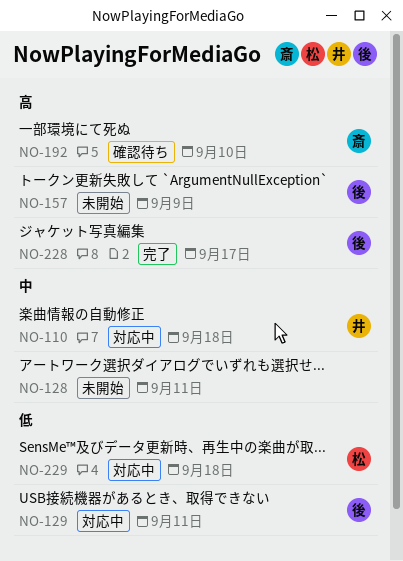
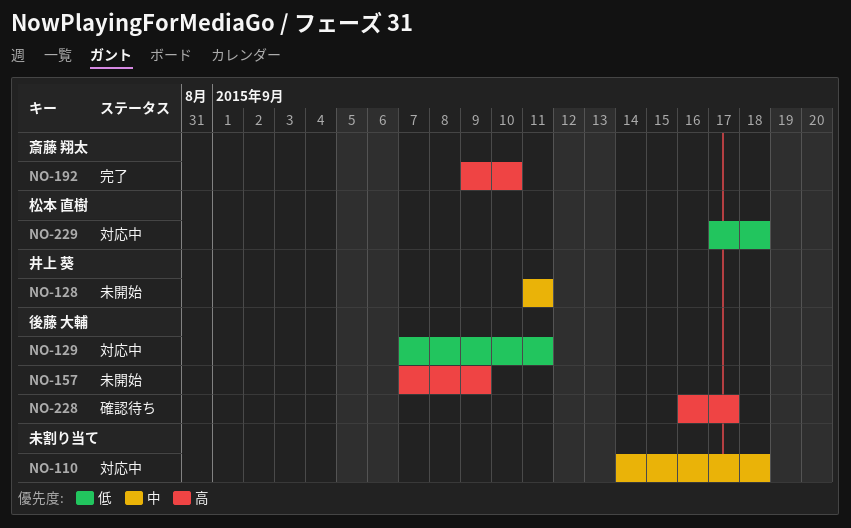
NO-110, owner: 井上 葵 -> none
NO-128, owner: none -> 井上 葵
NO-192, status: 確認待ち -> 完了
NO-228, status: 完了 -> 確認待ち

